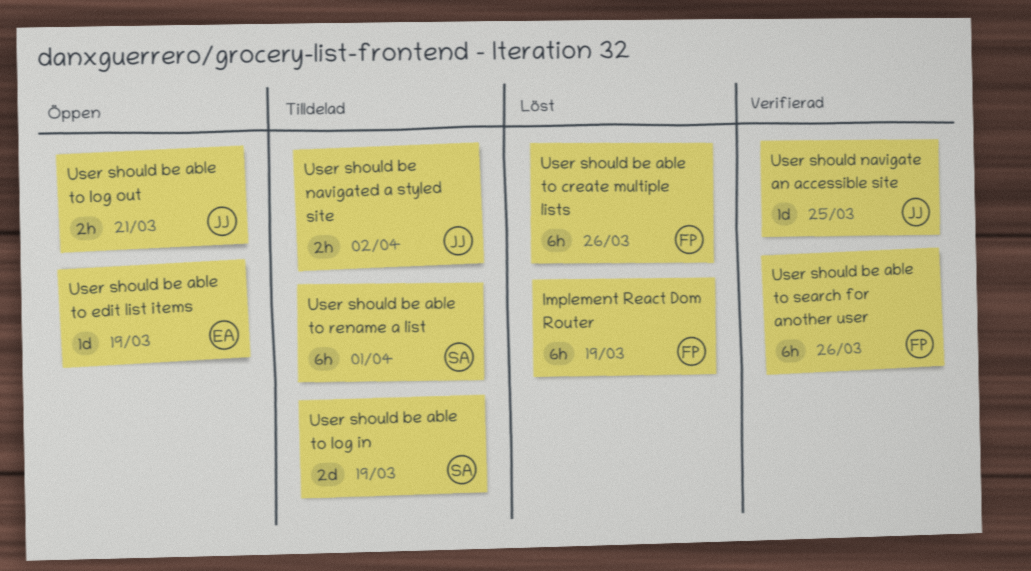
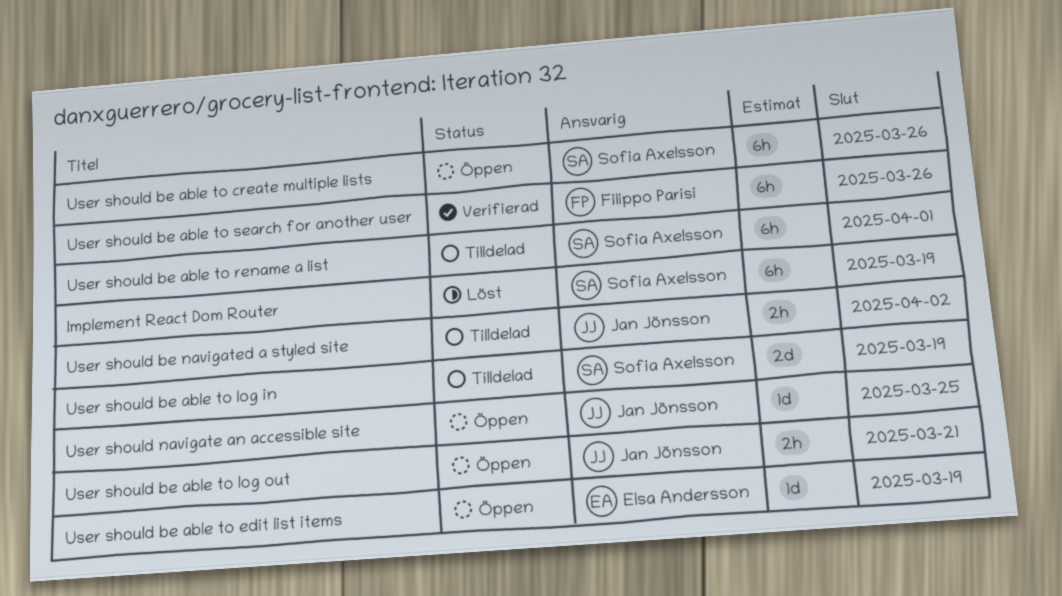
Implement React Dom Router, owner: Filippo Parisi -> Sofia Axelsson
User should be able to create multiple lists, status: Löst -> Öppen
User should be able to create multiple lists, owner: Filippo Parisi -> Sofia Axelsson
User should navigate an accessible site, status: Verifierad -> Öppen

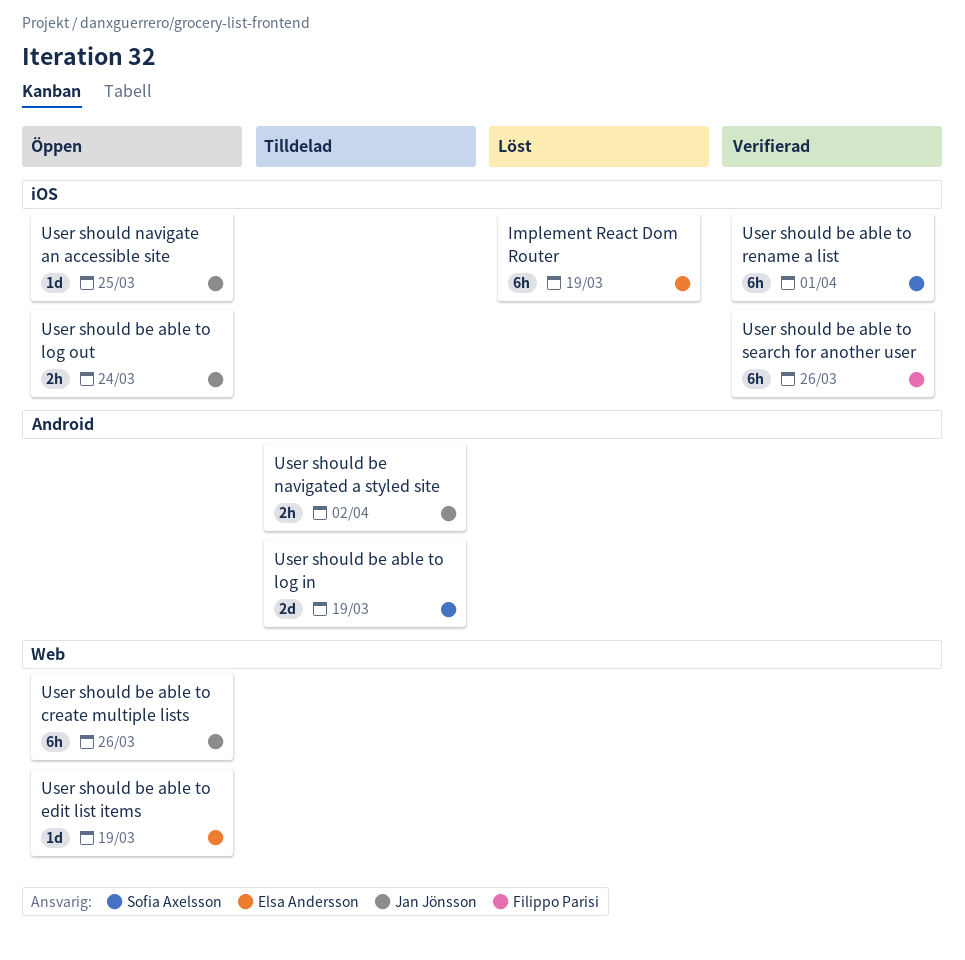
Implement React Dom Router, owner: Sofia Axelsson -> Elsa Andersson
User should be able to create multiple lists, owner: Sofia Axelsson -> Jan Jönsson
User should be able to log out, due: Mar 21 -> Mar 24
User should be able to rename a list, status: Tilldelad -> Verifierad

